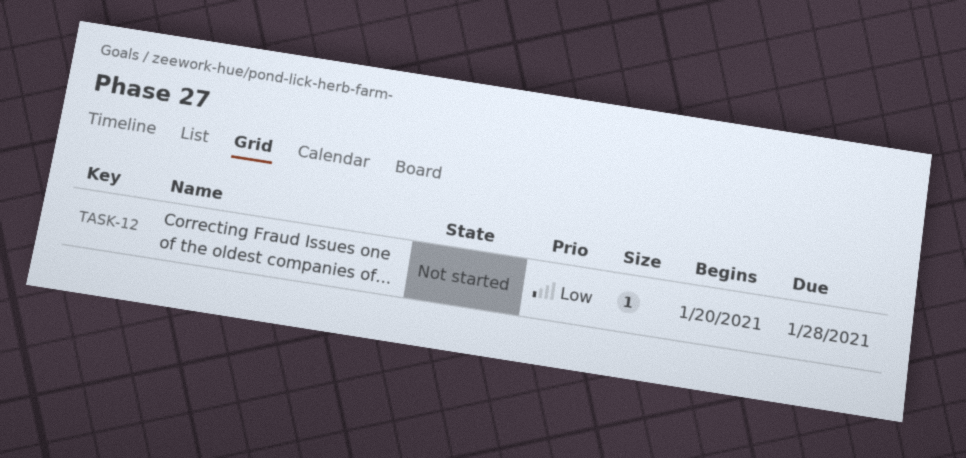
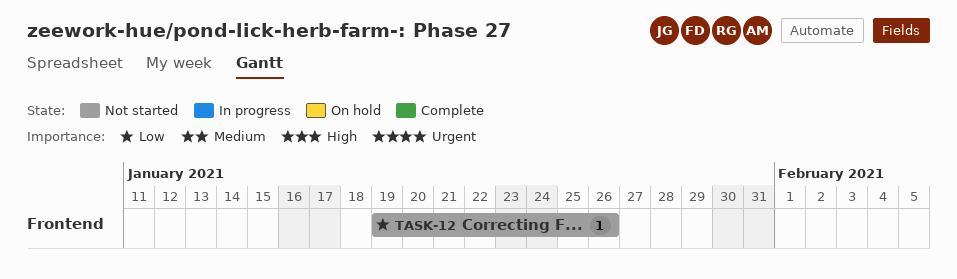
TASK-12, start: Jan 20 -> Jan 19
TASK-12, due: Jan 28 -> Jan 26

